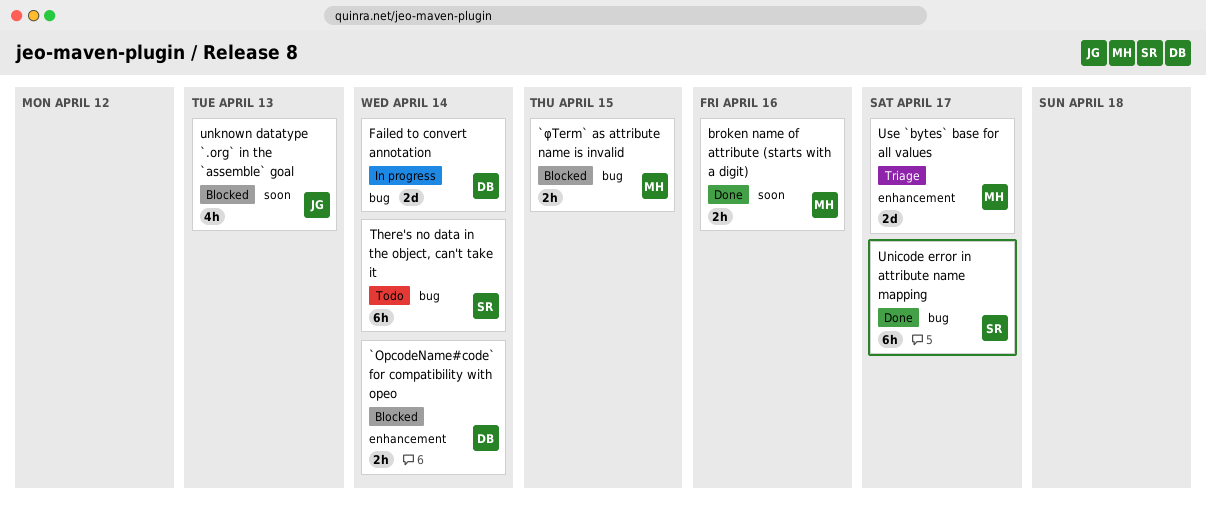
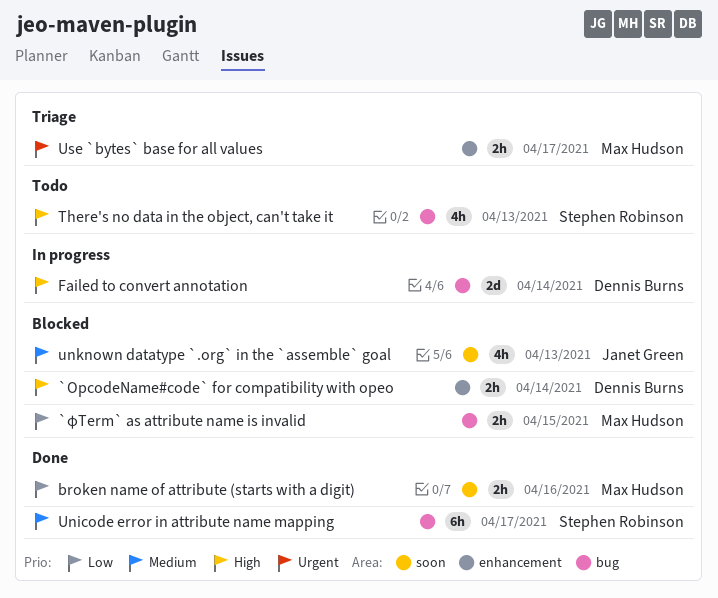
There's no data in the object, can't take it, estimate: 6h -> 4h
There's no data in the object, can't take it, due: Apr 14 -> Apr 13
Use `bytes` base for all values, estimate: 2d -> 2h

